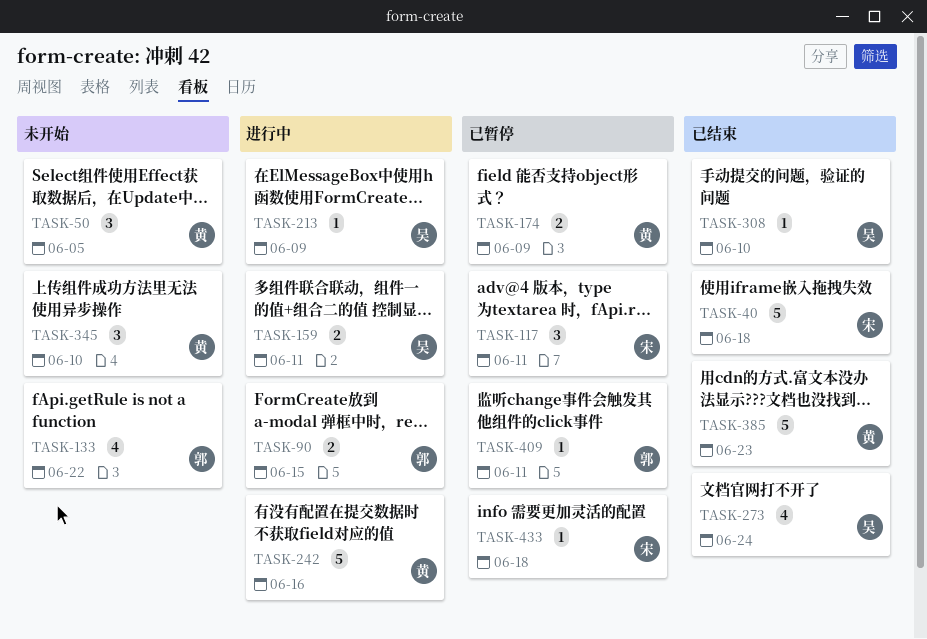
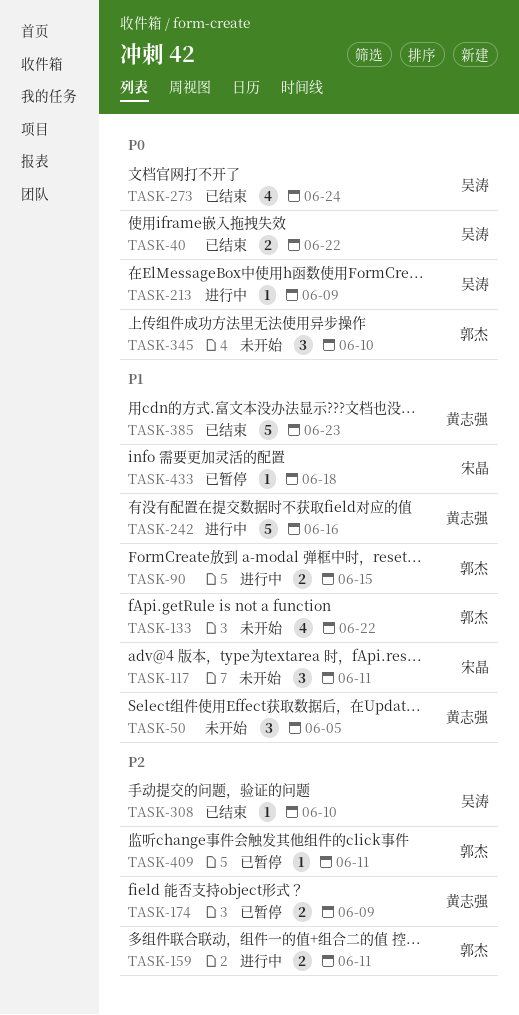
TASK-40, owner: 宋晶 -> 吴涛
TASK-40, estimate: 5 -> 2
TASK-40, due: Jun 18 -> Jun 22
TASK-117, status: 已暂停 -> 未开始
TASK-159, owner: 吴涛 -> 郭杰
TASK-345, owner: 黄志强 -> 郭杰

